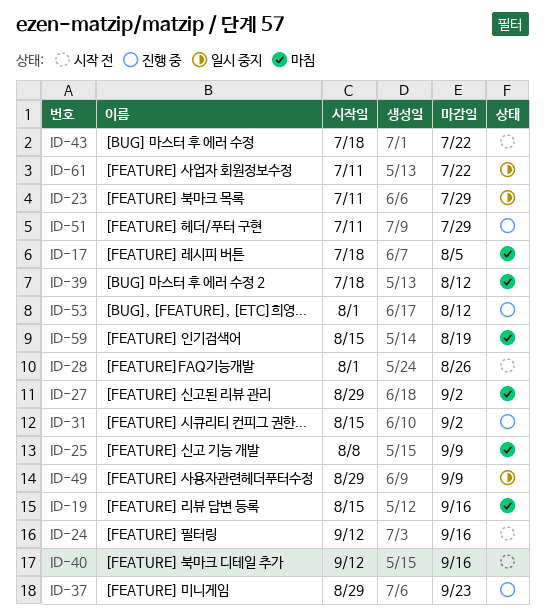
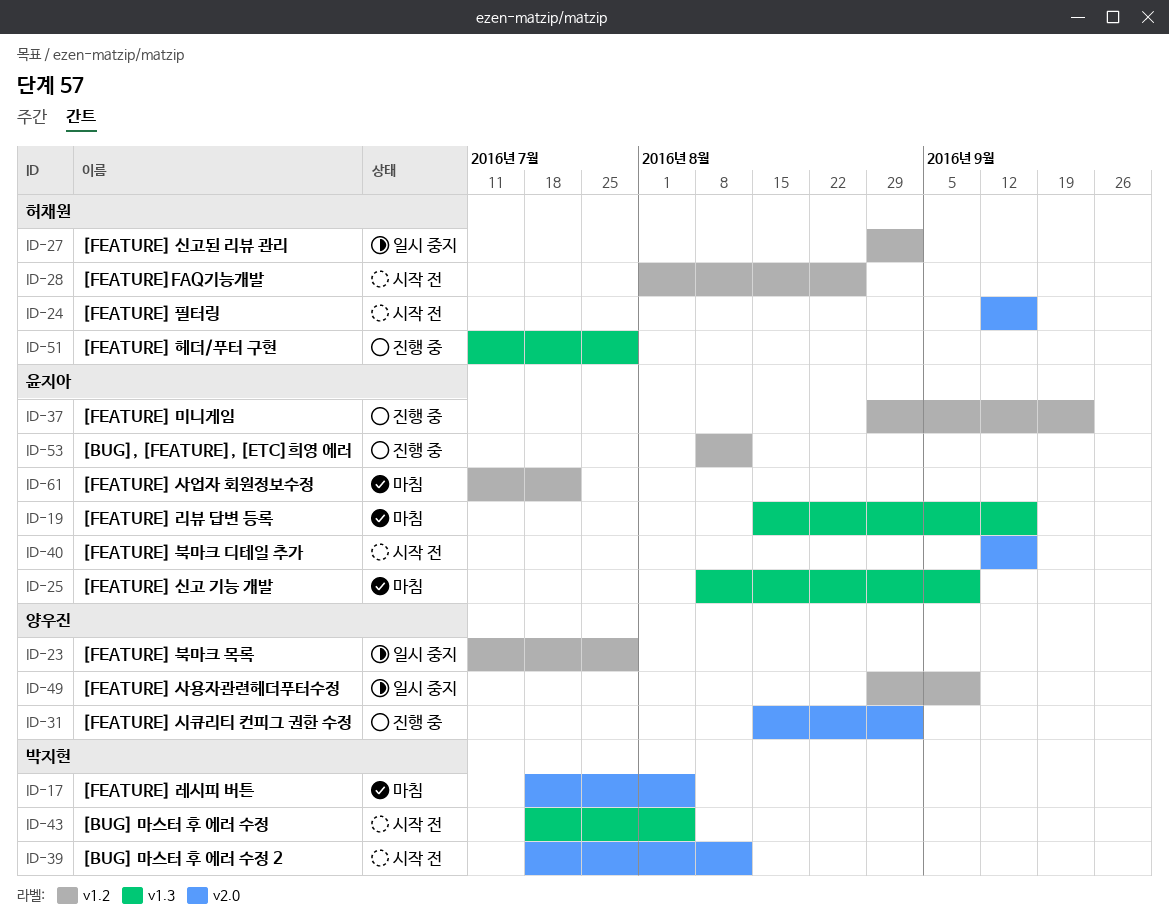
ID-27, status: 마침 -> 일시 중지
ID-39, status: 마침 -> 시작 전
ID-43, due: Jul 22 -> Aug 5
ID-53, start: Aug 1 -> Aug 8
ID-59: present -> none
ID-61, status: 일시 중지 -> 마침

